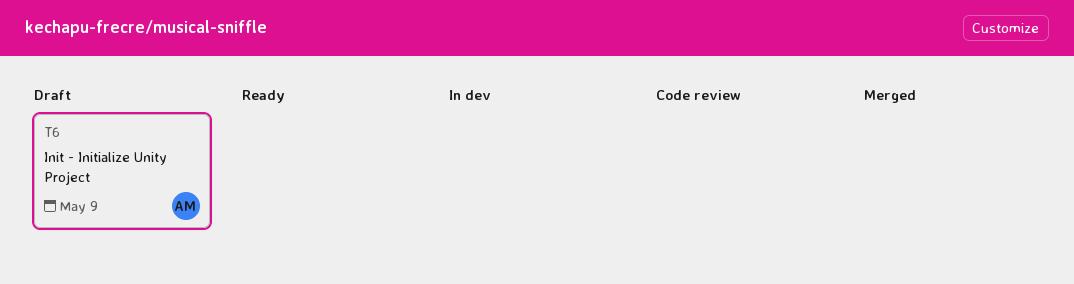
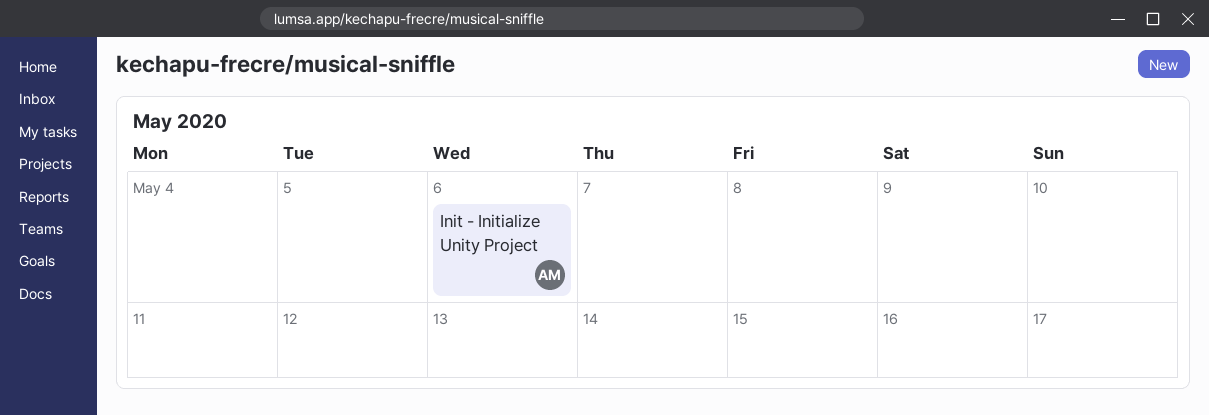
Init - Initialize Unity Project, due: May 9 -> May 6

